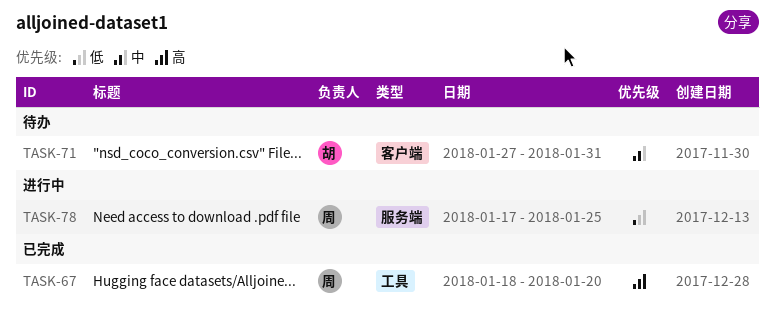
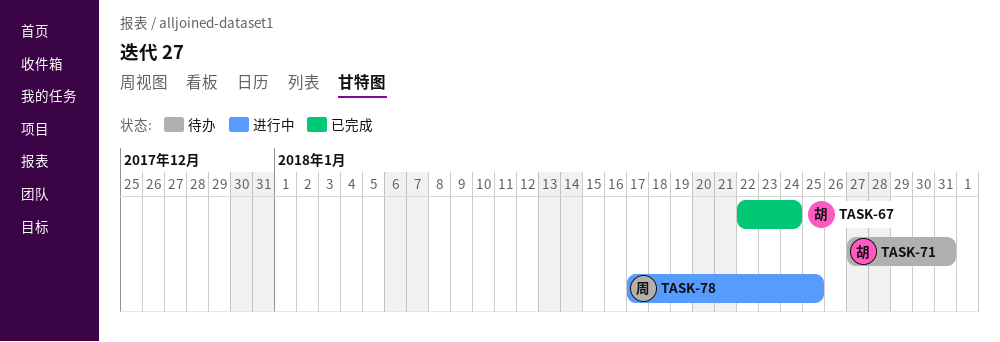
TASK-67, owner: 周 -> 胡
TASK-67, start: Jan 18 -> Jan 22
TASK-67, due: Jan 20 -> Jan 24

